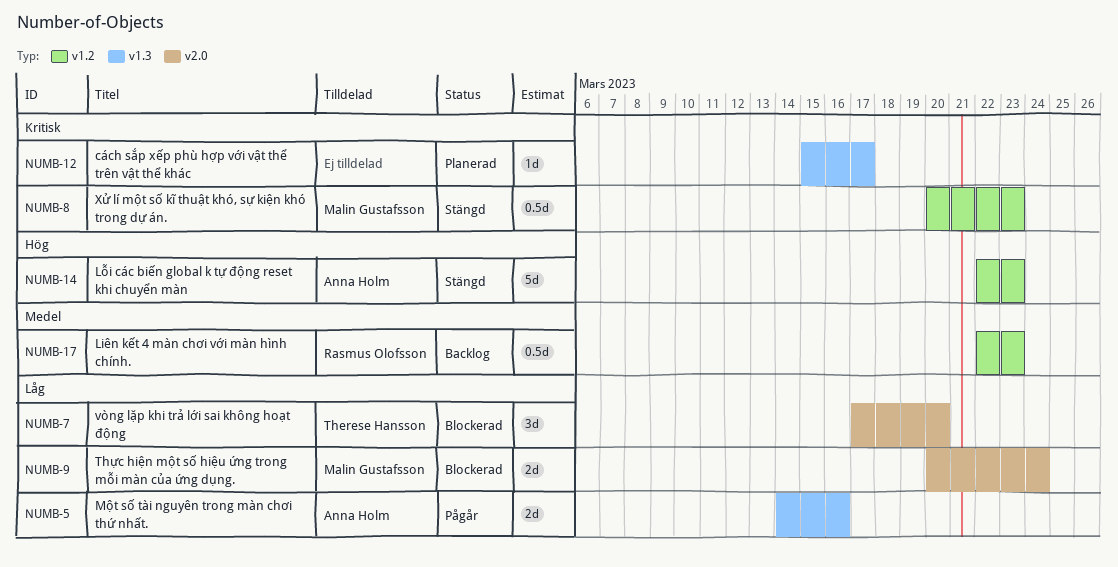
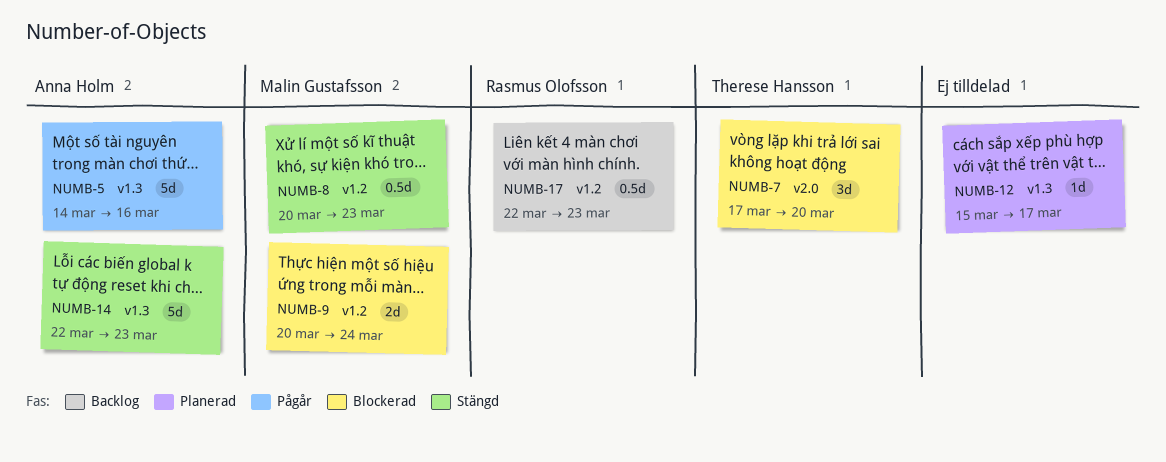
NUMB-5, estimate: 2d -> 5d
NUMB-9, label: v2.0 -> v1.2
NUMB-14, label: v1.2 -> v1.3

